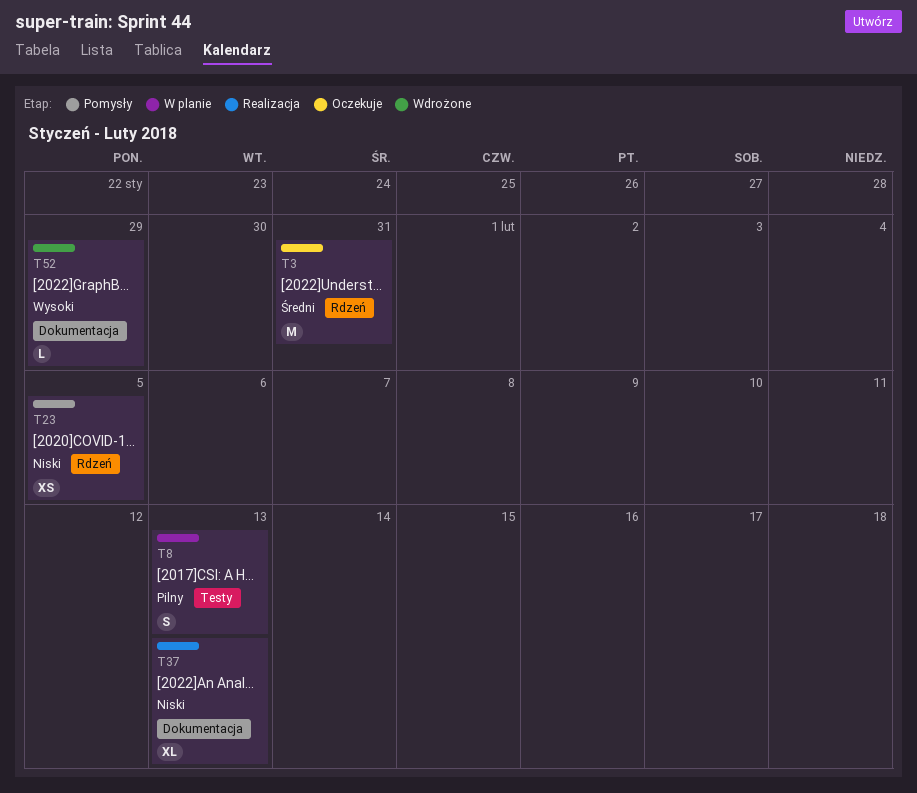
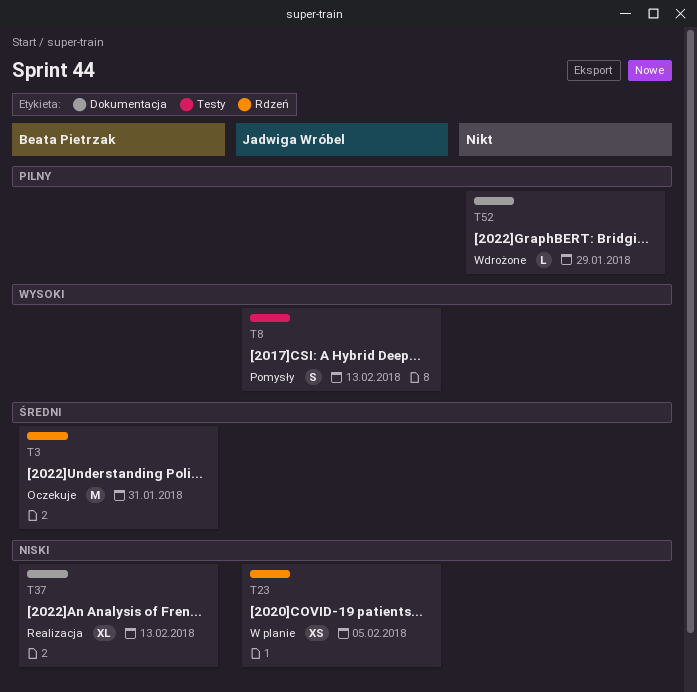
T8, status: W planie -> Pomysły
T8, priority: Pilny -> Wysoki
T23, status: Pomysły -> W planie
T52, priority: Wysoki -> Pilny

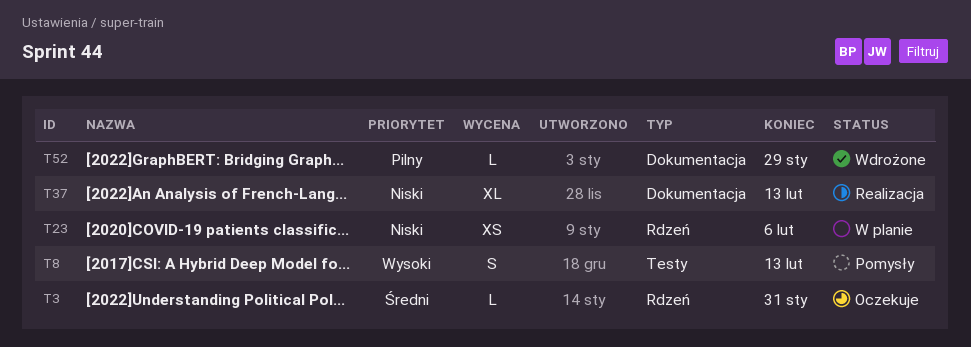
T3, estimate: M -> L
T23, due: Feb 5 -> Feb 6

